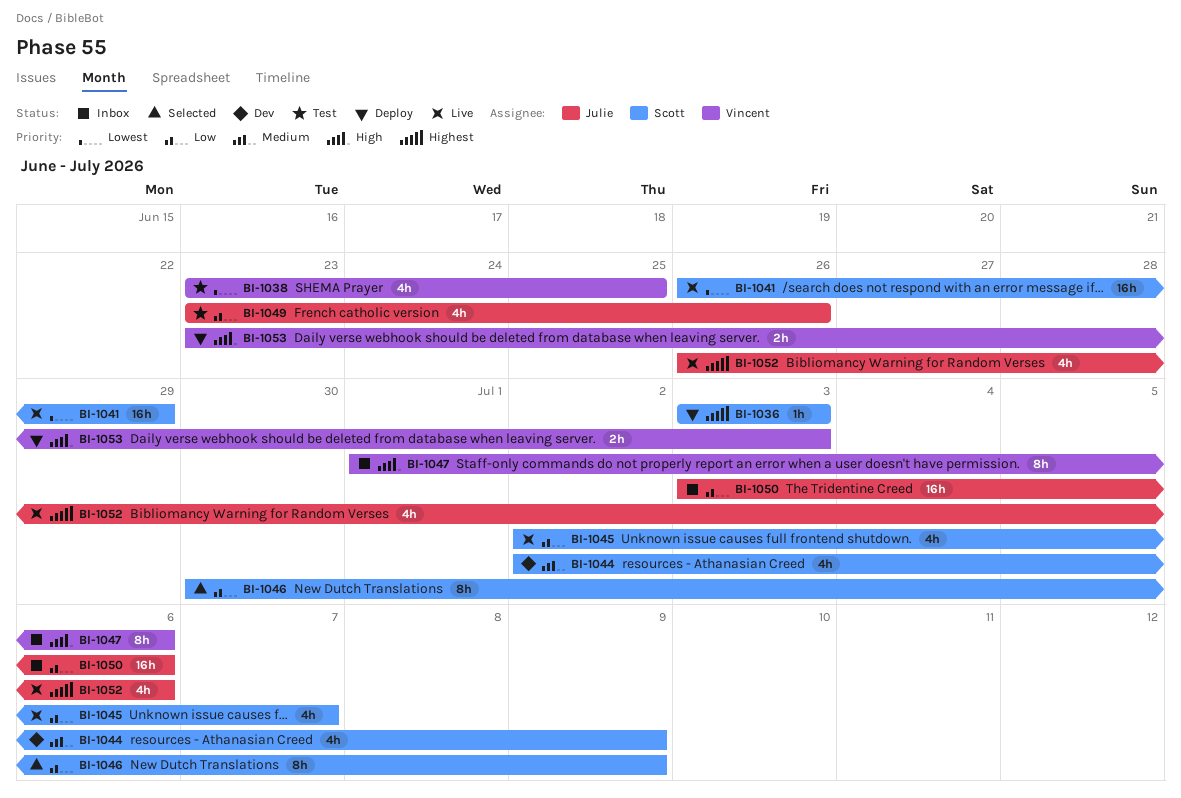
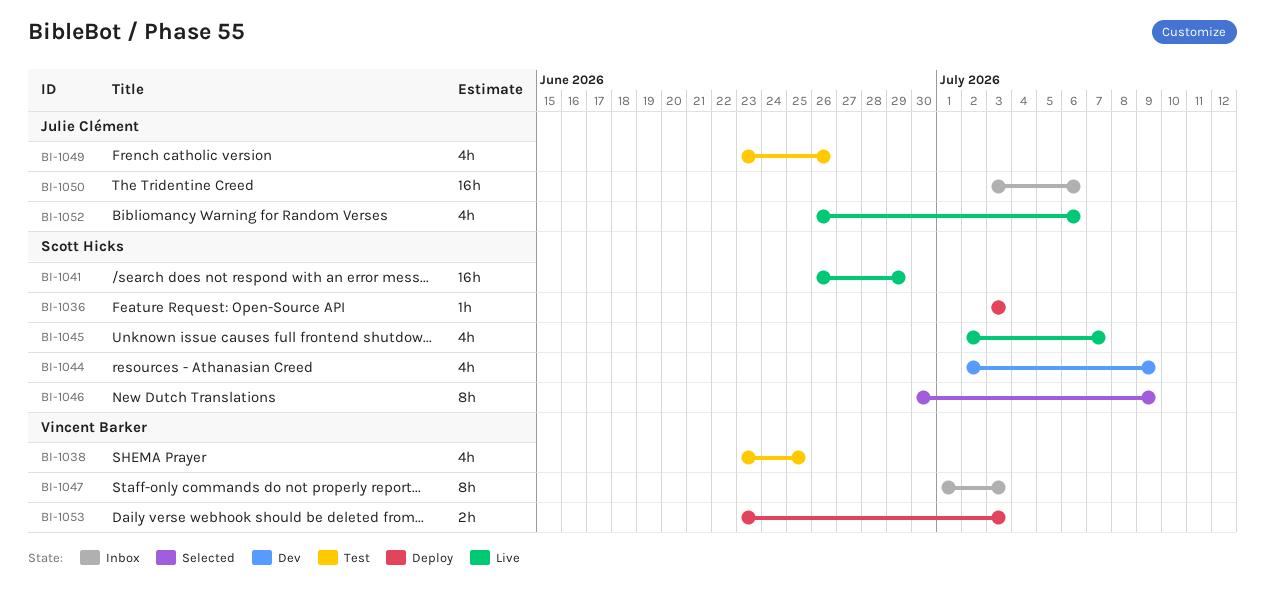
BI-1047, due: Jul 6 -> Jul 3

